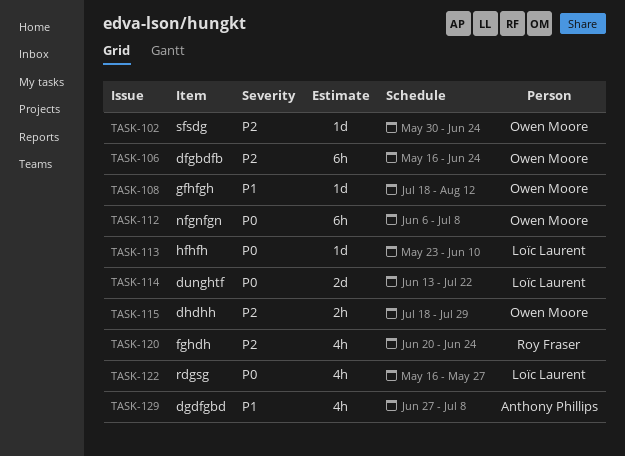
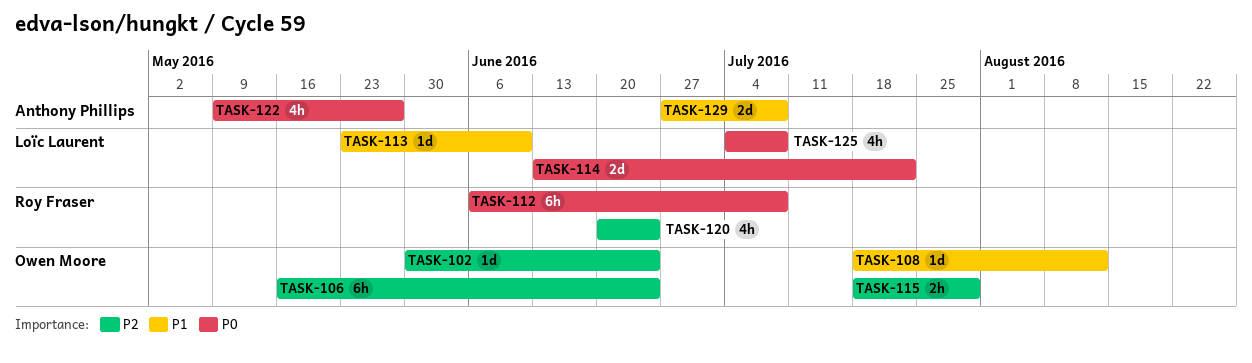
TASK-112, owner: Owen Moore -> Roy Fraser
TASK-113, priority: P0 -> P1
TASK-122, owner: Loïc Laurent -> Anthony Phillips
TASK-122, start: May 16 -> May 9
TASK-125: none -> present
TASK-129, estimate: 4h -> 2d

